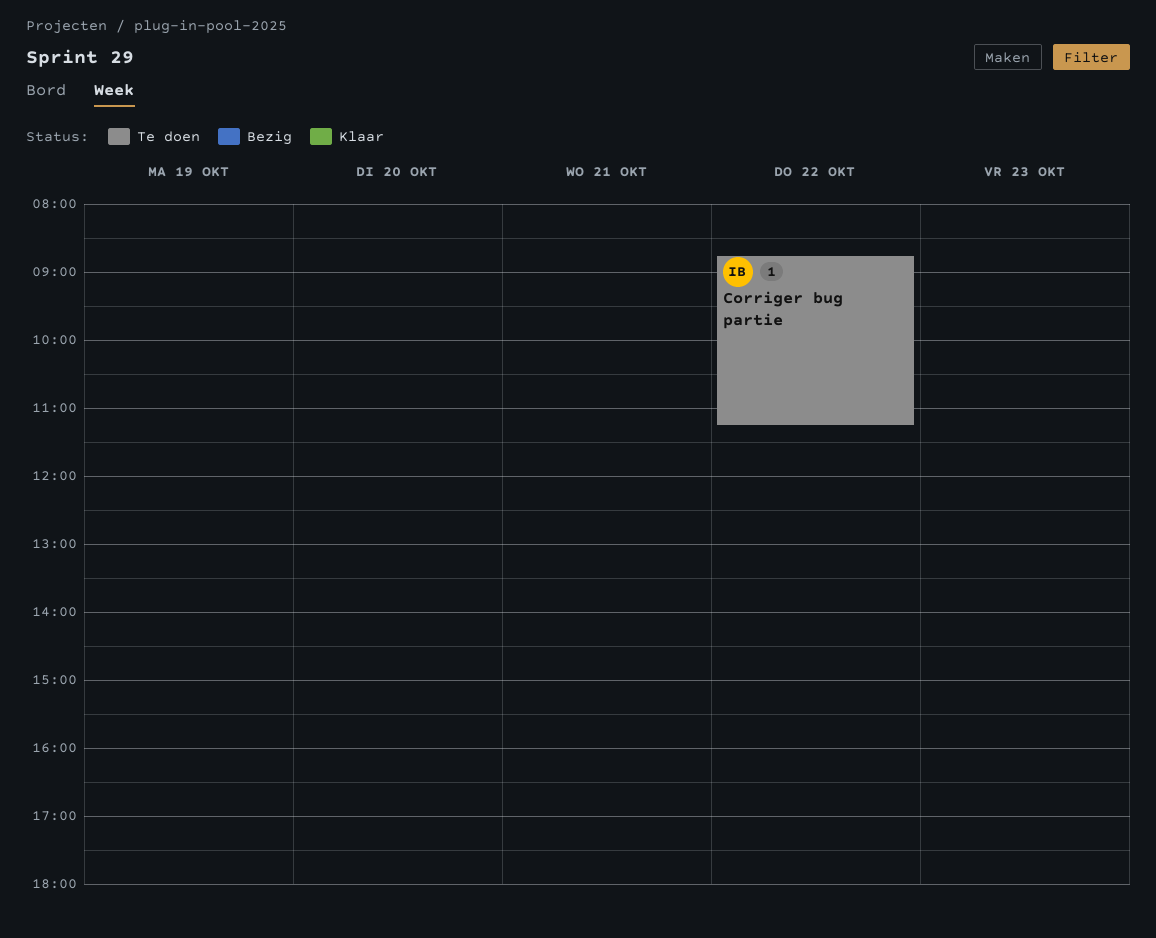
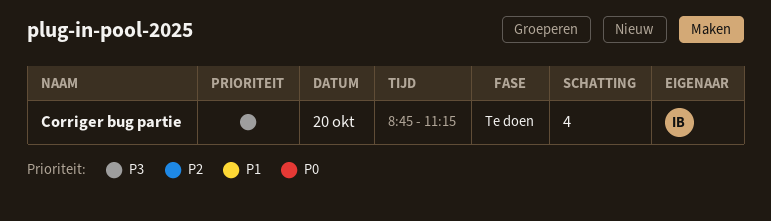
Corriger bug partie, estimate: 1 -> 4
Corriger bug partie, day: Oct 22 -> Oct 20

